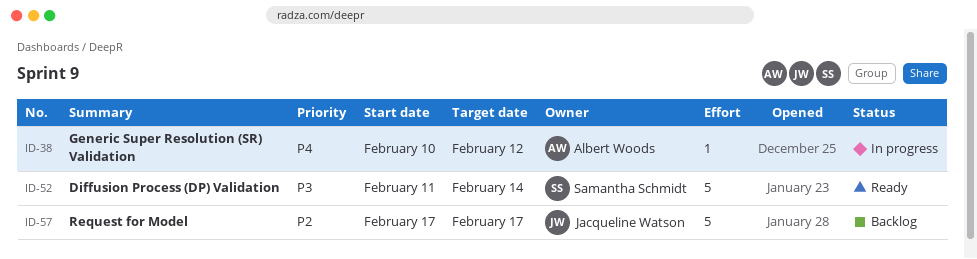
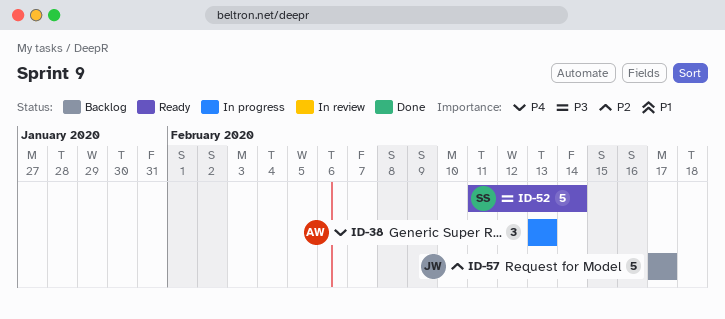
ID-38, estimate: 1 -> 3
ID-38, start: Feb 10 -> Feb 13
ID-38, due: Feb 12 -> Feb 13

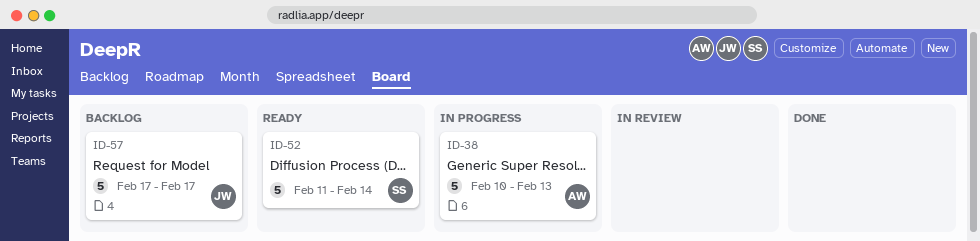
ID-38, estimate: 3 -> 5
ID-38, start: Feb 13 -> Feb 10

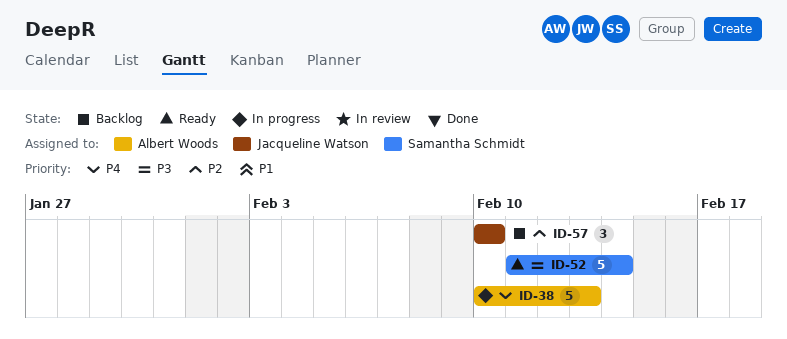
ID-57, estimate: 5 -> 3
ID-57, start: Feb 17 -> Feb 10
ID-57, due: Feb 17 -> Feb 10

